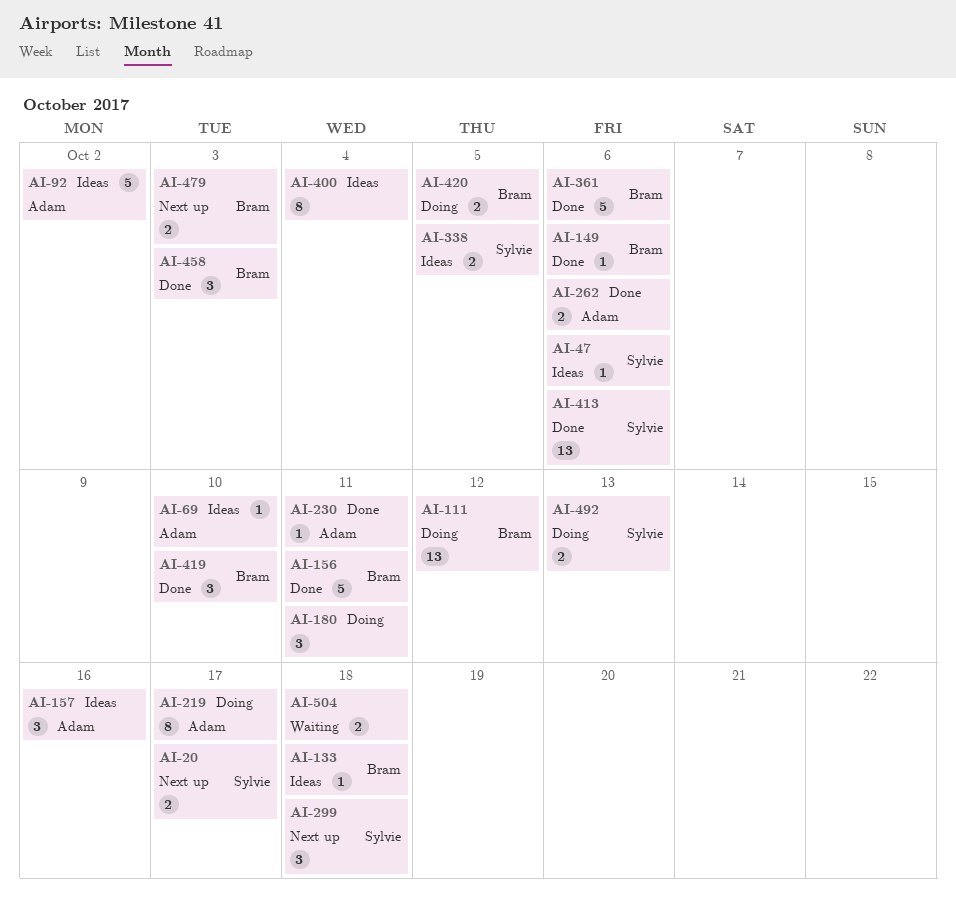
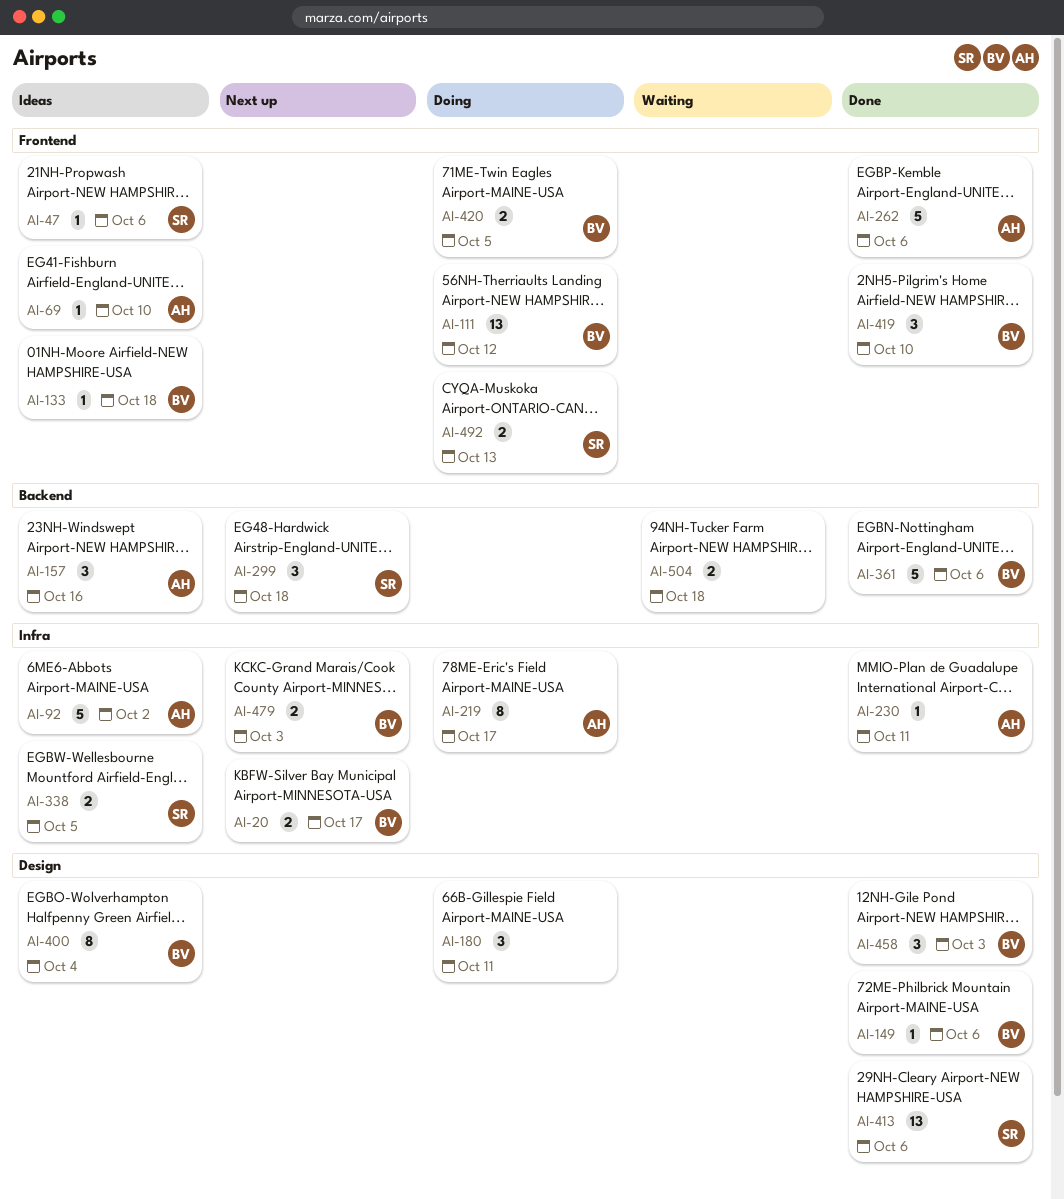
AI-20, owner: Sylvie -> Bram
AI-156: present -> none
AI-262, estimate: 2 -> 5
AI-400, owner: none -> Bram

